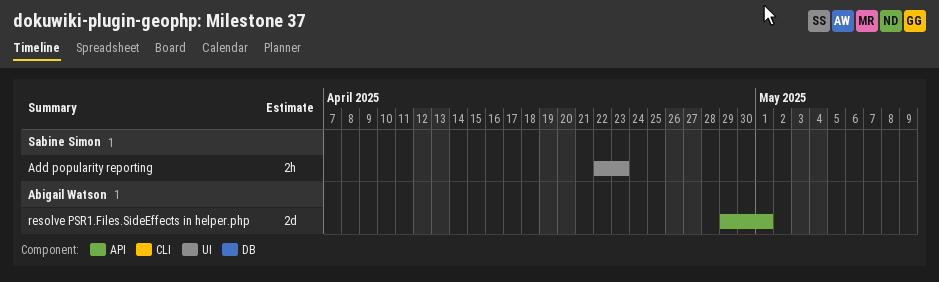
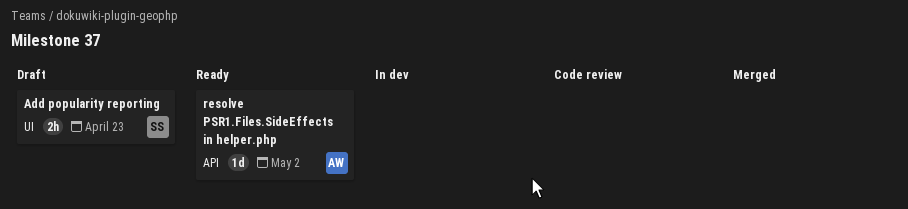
resolve PSR1.Files.SideEffects in helper.php, estimate: 2d -> 1d
resolve PSR1.Files.SideEffects in helper.php, due: May 1 -> May 2

